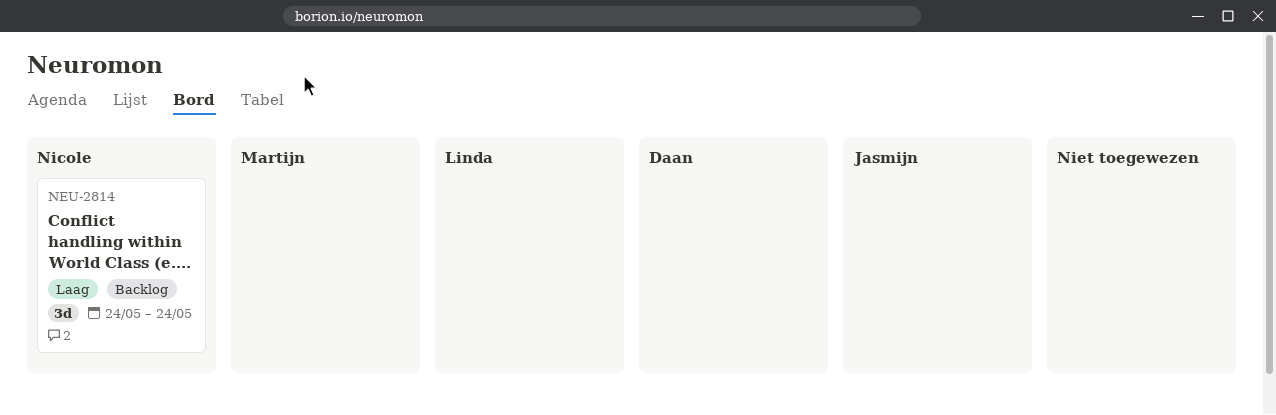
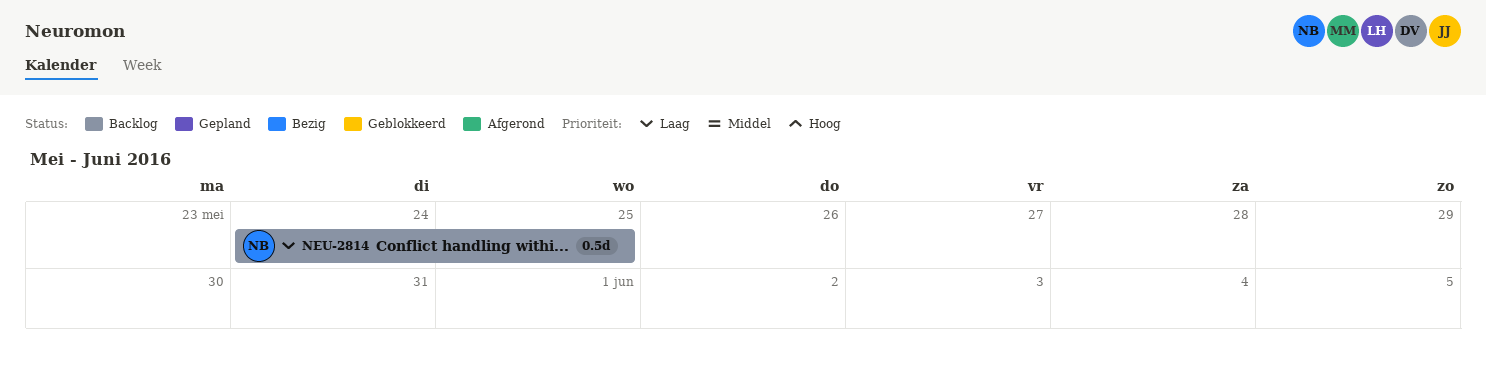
NEU-2814, estimate: 3d -> 0.5d
NEU-2814, due: May 24 -> May 25

